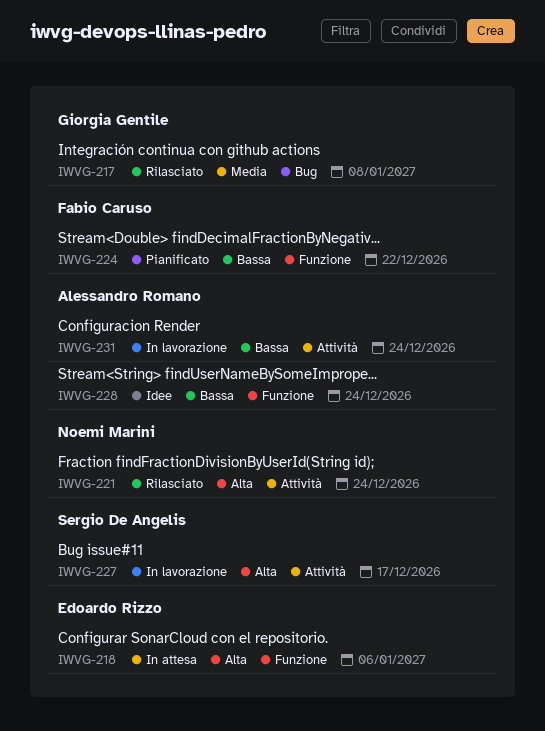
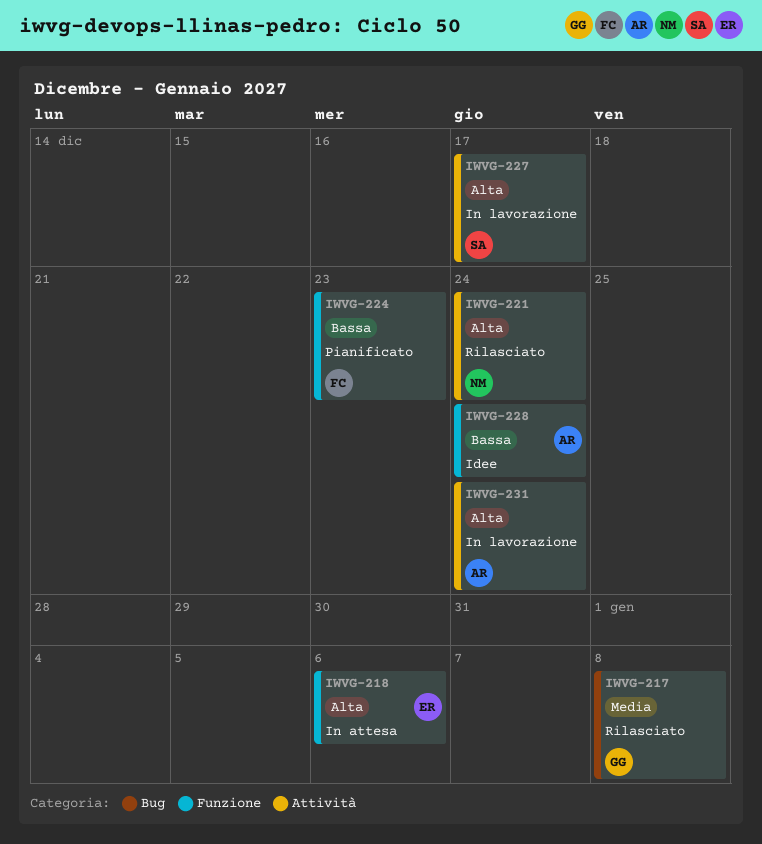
IWVG-224, due: Dec 22 -> Dec 23
IWVG-231, priority: Bassa -> Alta

